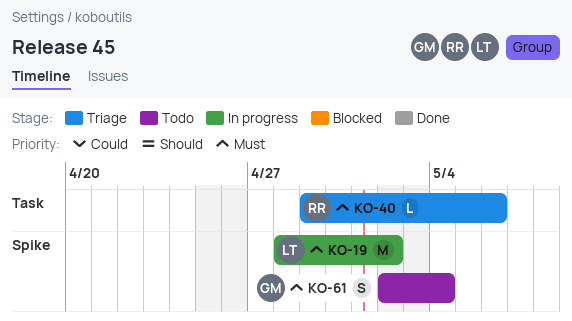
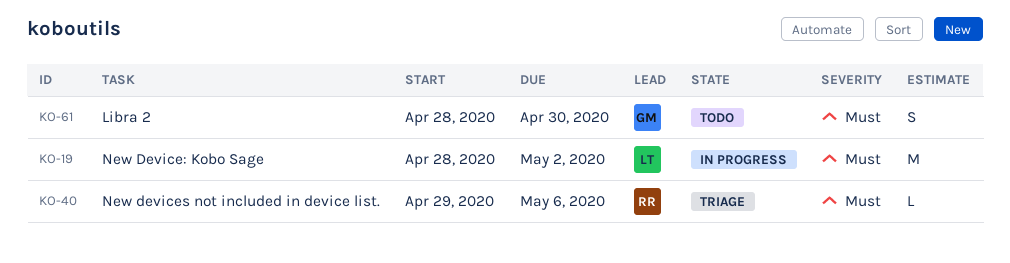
KO-61, start: May 2 -> Apr 28
KO-61, due: May 4 -> Apr 30

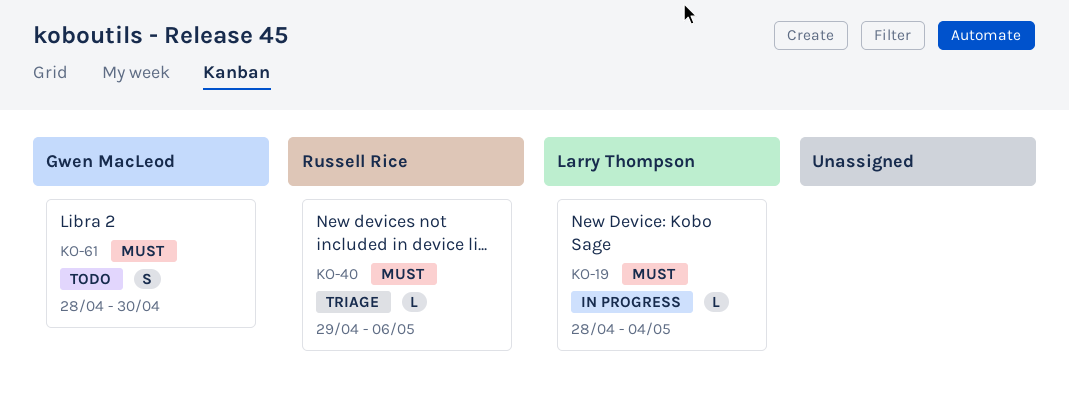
KO-19, estimate: M -> L
KO-19, due: May 2 -> May 4

